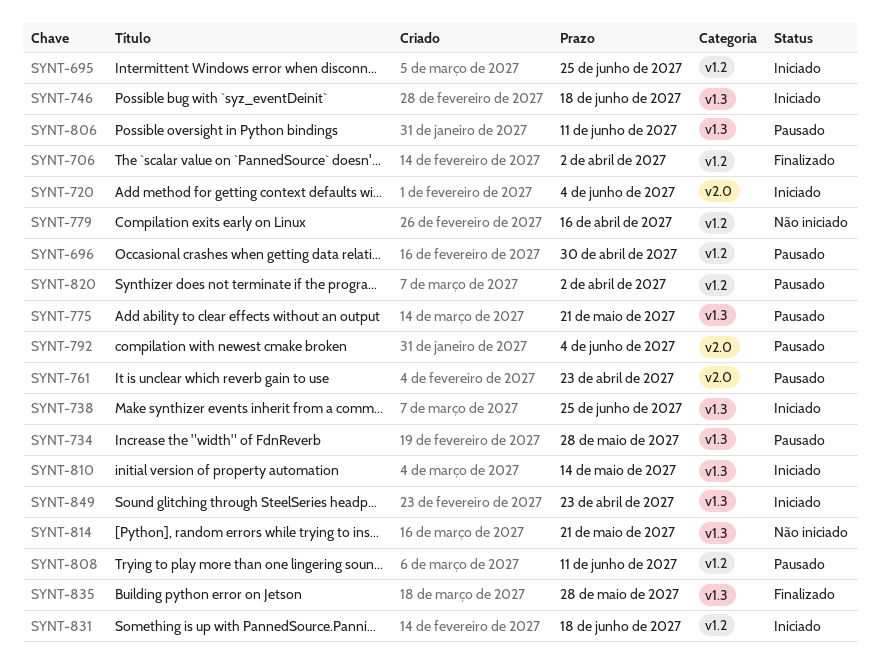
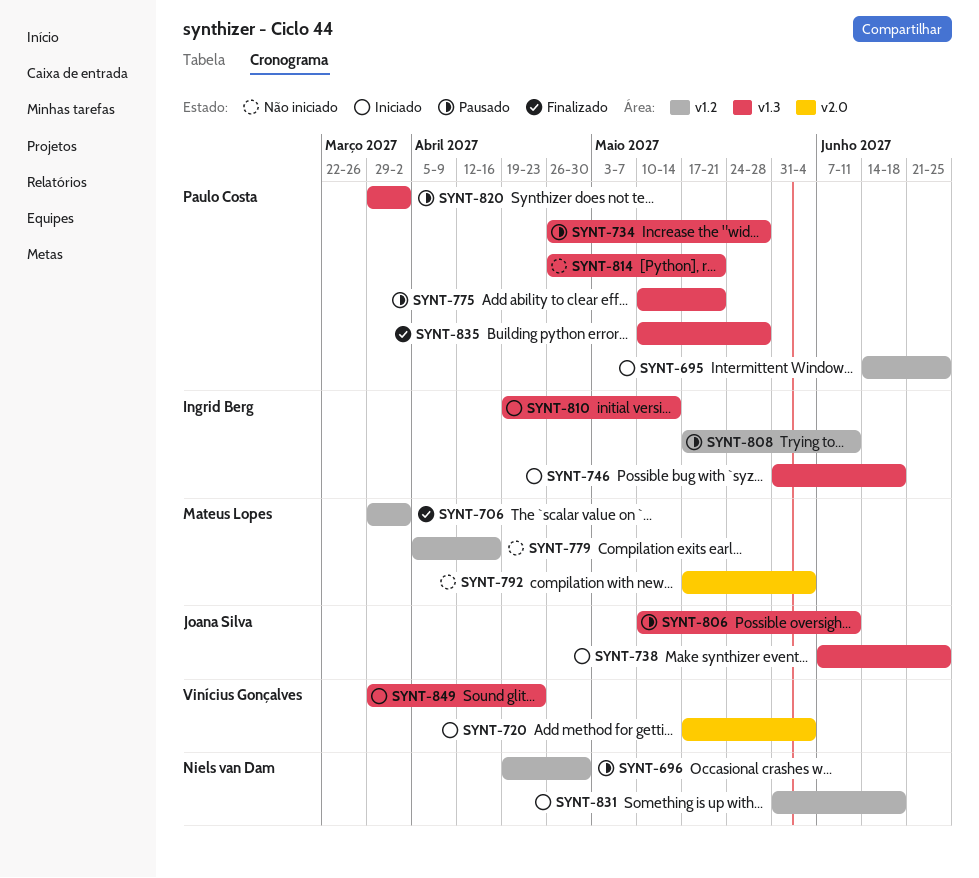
SYNT-761: present -> none
SYNT-792, status: Pausado -> Não iniciado
SYNT-820, label: v1.2 -> v1.3

